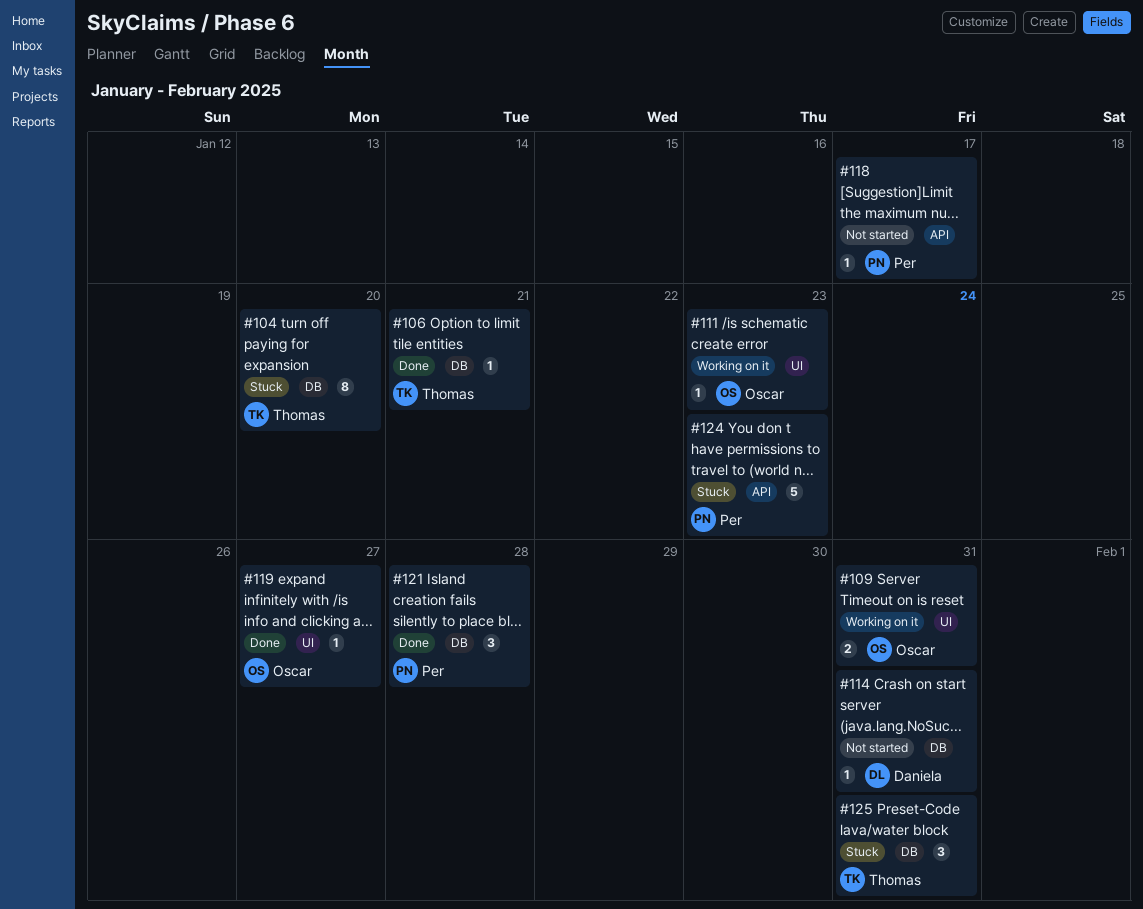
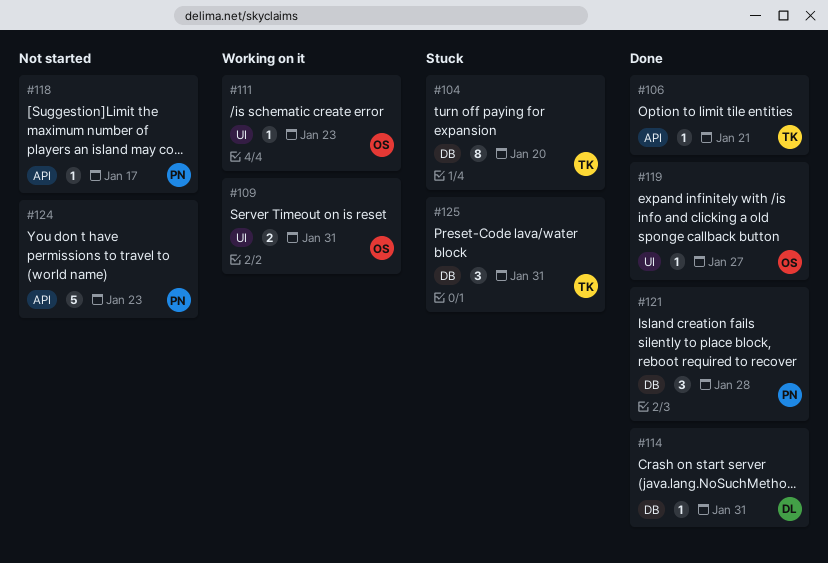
#106, label: DB -> API
#114, status: Not started -> Done
#124, status: Stuck -> Not started

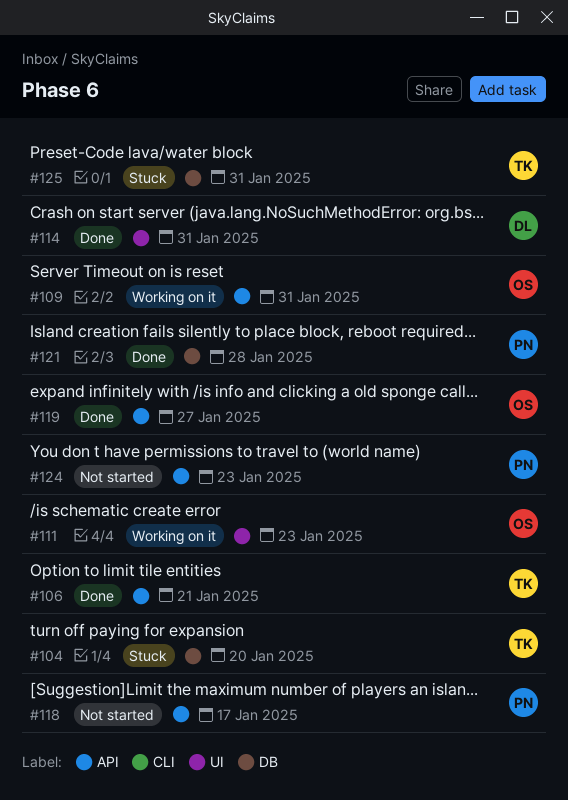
#109, label: UI -> API
#114, label: DB -> UI
#119, label: UI -> API

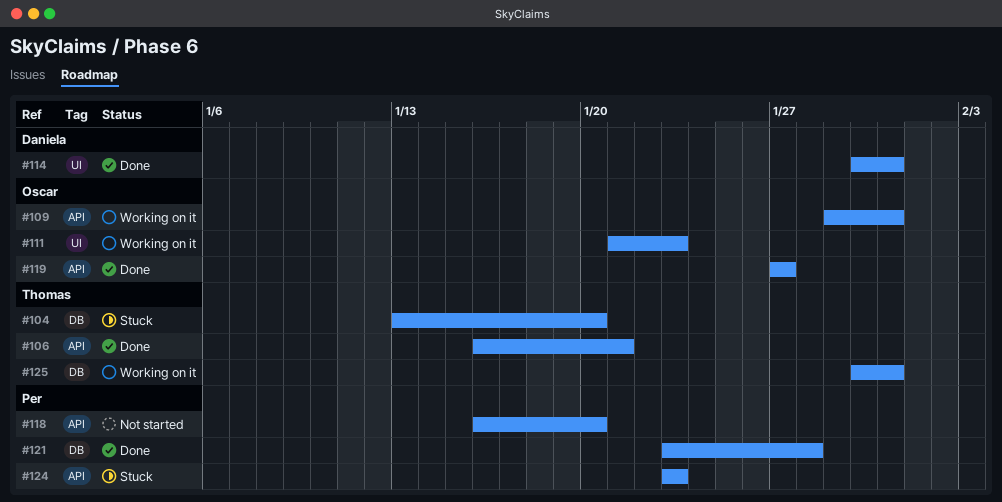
#118, due: Jan 17 -> Jan 20
#124, status: Not started -> Stuck
#125, status: Stuck -> Working on it

